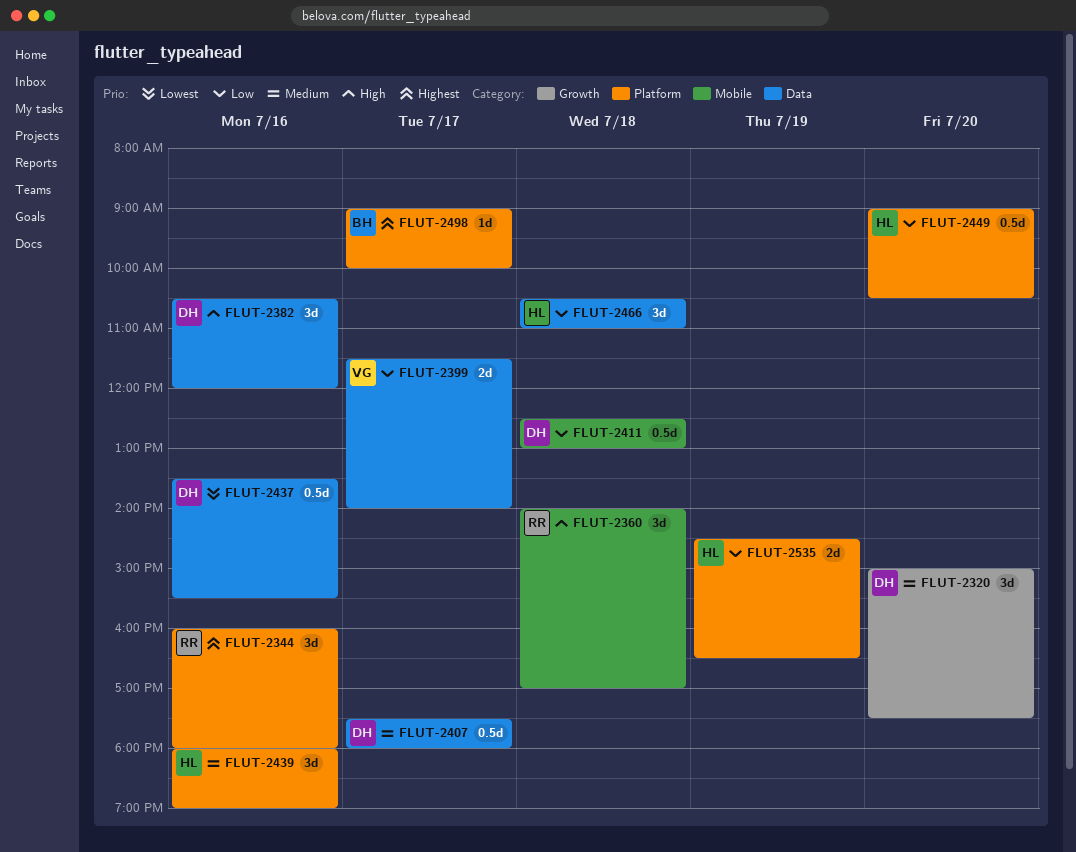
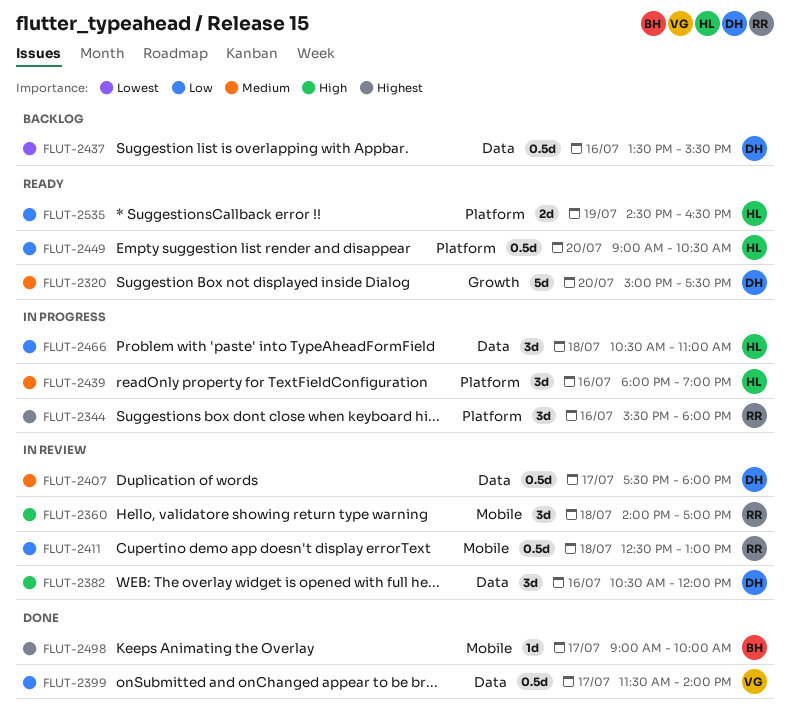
FLUT-2320, estimate: 3d -> 5d
FLUT-2344, begins: 16:00 -> 15:30
FLUT-2399, estimate: 2d -> 0.5d
FLUT-2411, owner: DH -> RR
FLUT-2498, label: Platform -> Mobile

